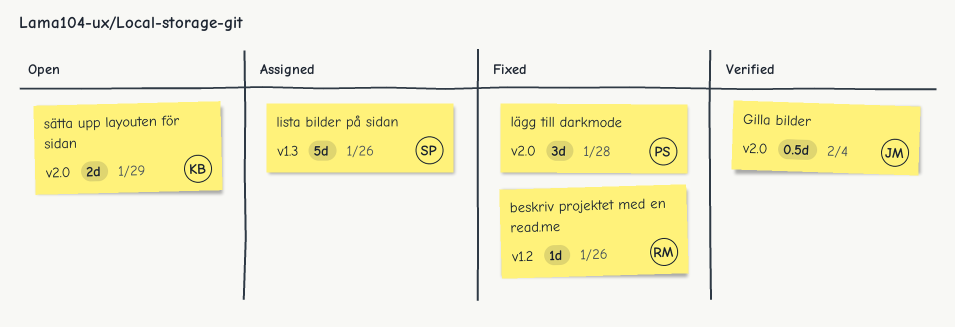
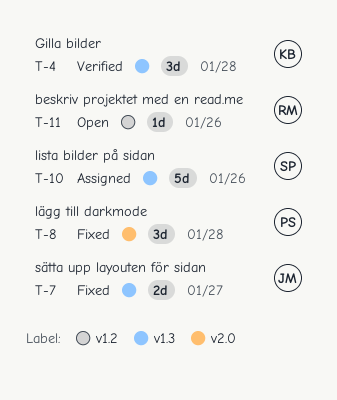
beskriv projektet med en read.me, status: Fixed -> Open
Gilla bilder, owner: JM -> KB
Gilla bilder, label: v2.0 -> v1.3
Gilla bilder, estimate: 0.5d -> 3d
Gilla bilder, due: Feb 4 -> Jan 28
sätta upp layouten för sidan, status: Open -> Fixed
sätta upp layouten för sidan, owner: KB -> JM
sätta upp layouten för sidan, label: v2.0 -> v1.3
sätta upp layouten för sidan, due: Jan 29 -> Jan 27

